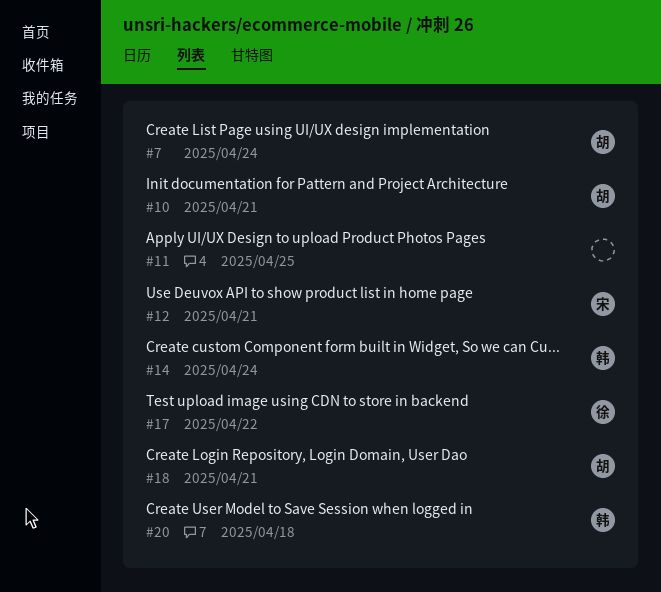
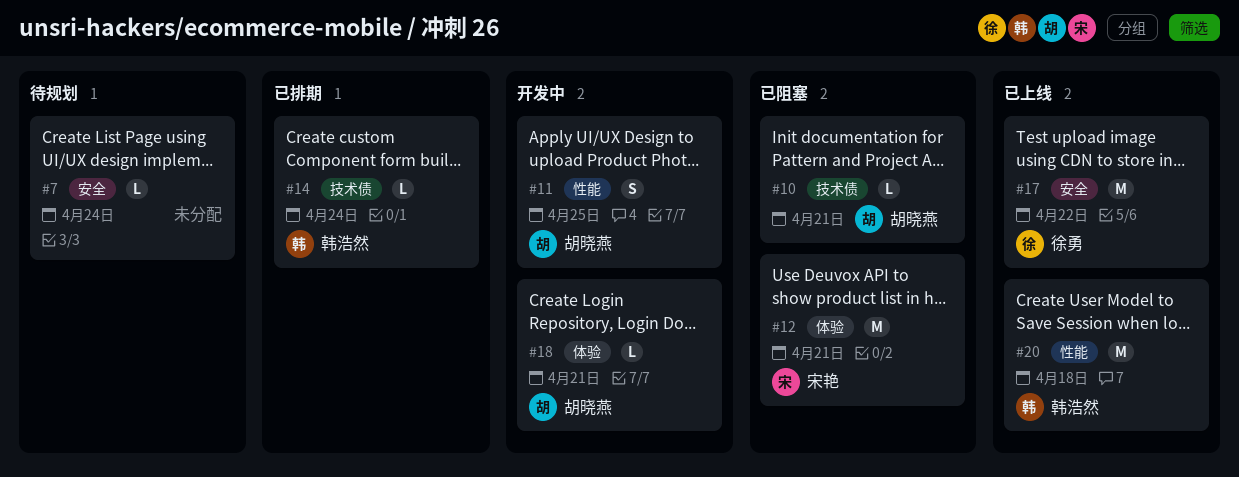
#7, owner: 胡晓燕 -> none
#11, owner: none -> 胡晓燕

